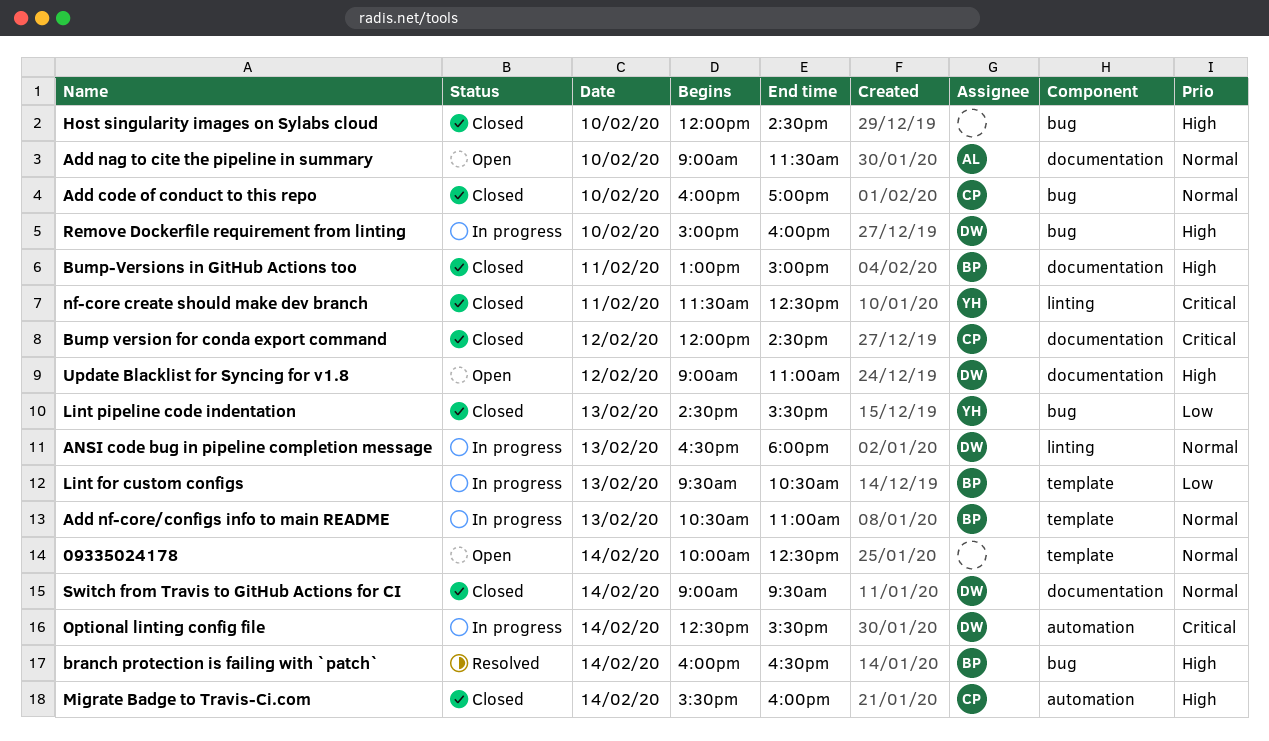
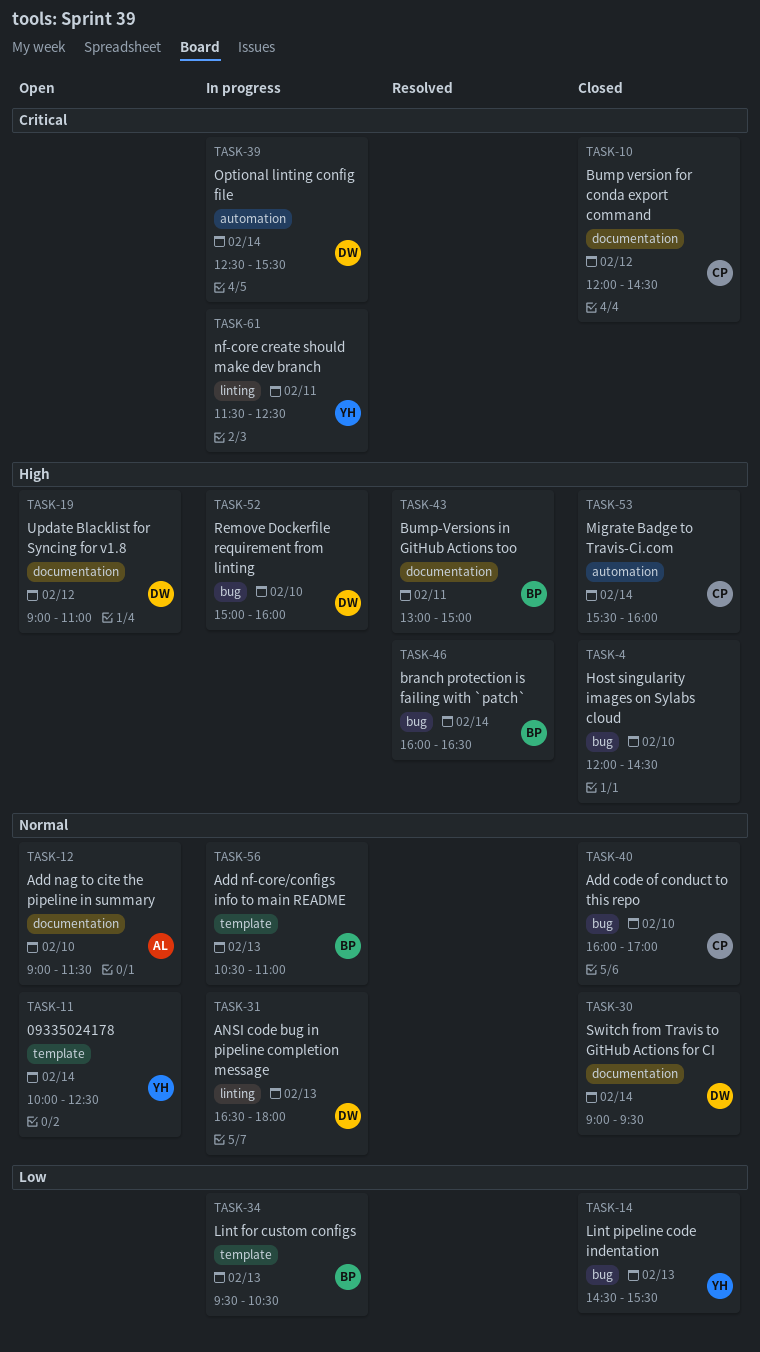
09335024178, owner: none -> YH
Bump-Versions in GitHub Actions too, status: Closed -> Resolved
nf-core create should make dev branch, status: Closed -> In progress

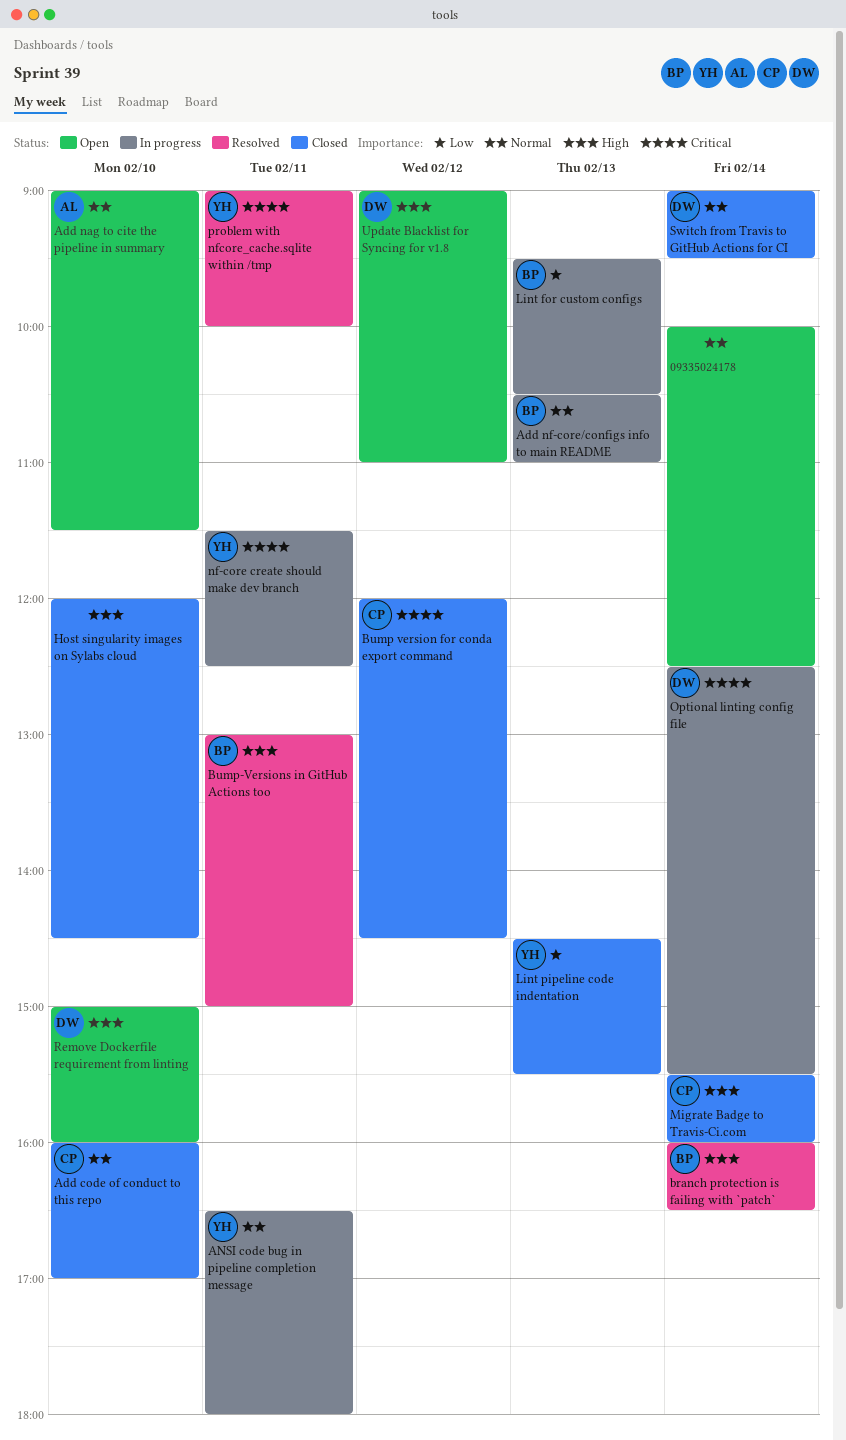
09335024178, owner: YH -> none
ANSI code bug in pipeline completion message, owner: DW -> YH
ANSI code bug in pipeline completion message, day: Feb 13 -> Feb 11
problem with nfcore_cache.sqlite within /tmp: none -> present
Remove Dockerfile requirement from linting, status: In progress -> Open

